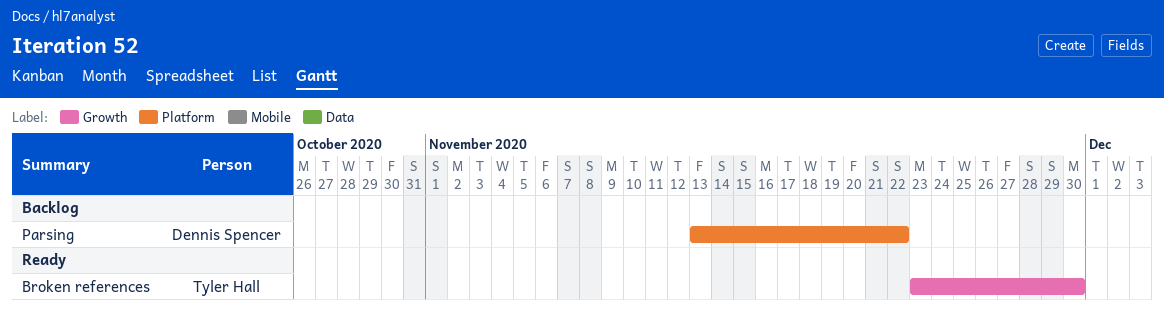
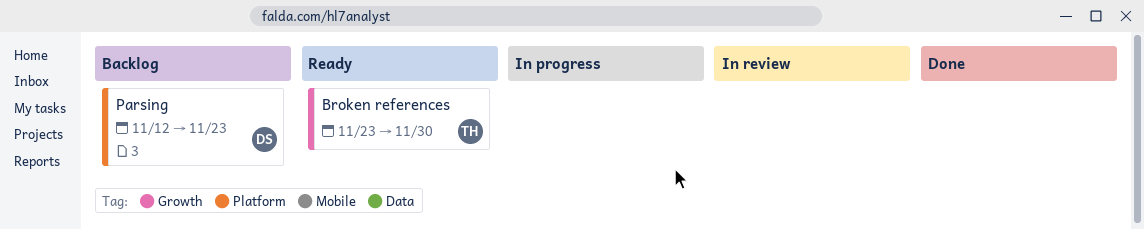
Parsing, start: Nov 13 -> Nov 12
Parsing, due: Nov 22 -> Nov 23

